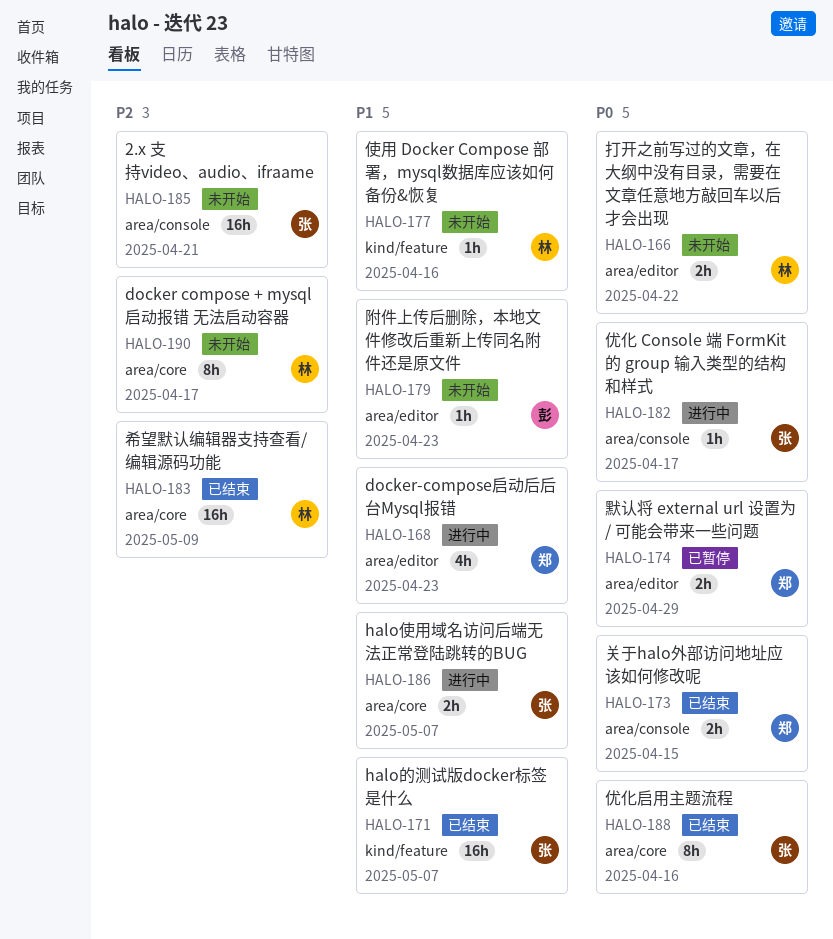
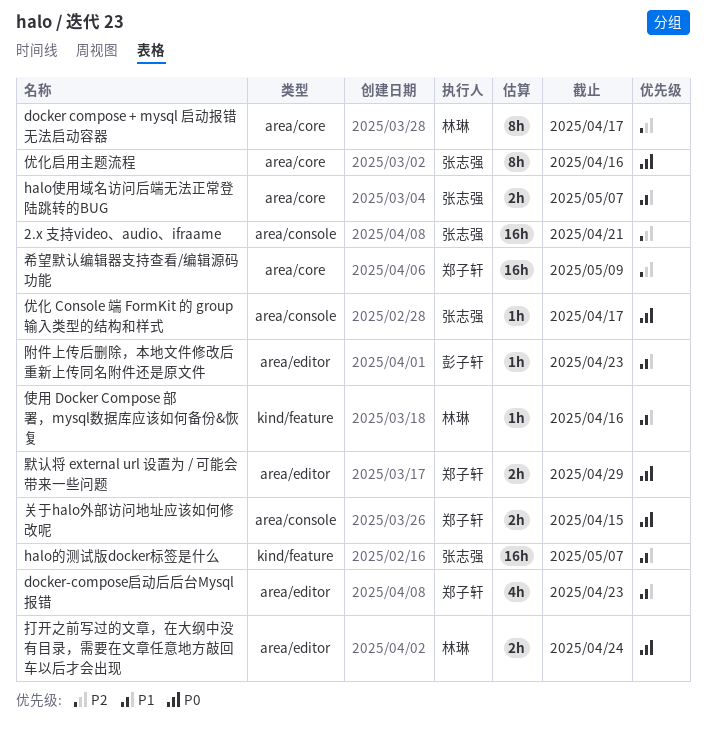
希望默认编辑器支持查看/编辑源码功能, owner: 林琳 -> 郑子轩
打开之前写过的文章，在大纲中没有目录，需要在文章任意地方敲回车以后才会出现, due: Apr 22 -> Apr 24

